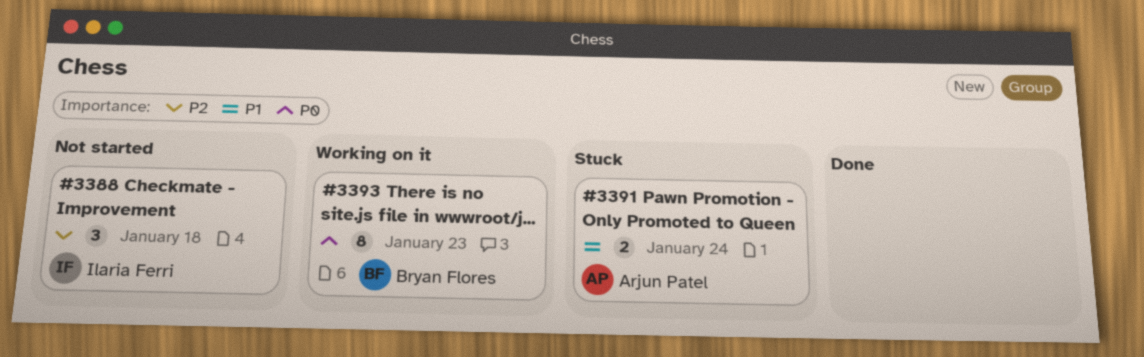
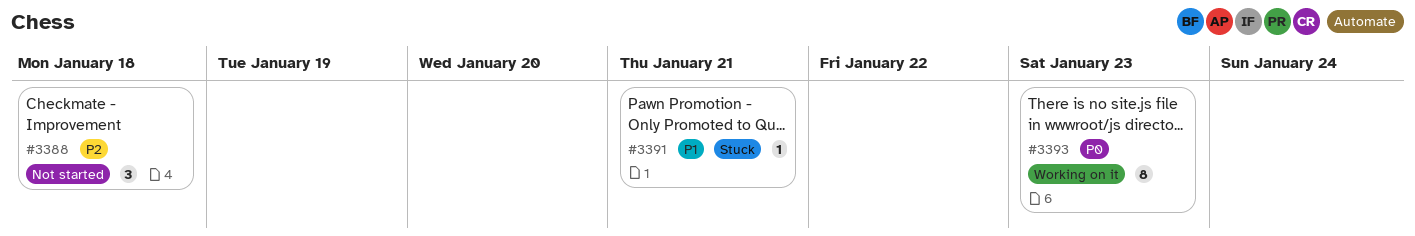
#3391, estimate: 2 -> 1
#3391, due: Jan 24 -> Jan 21

